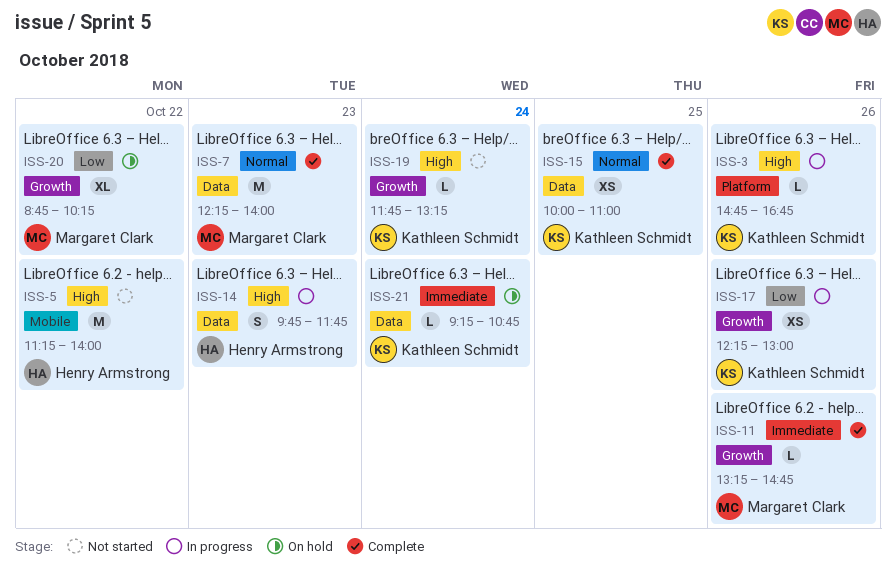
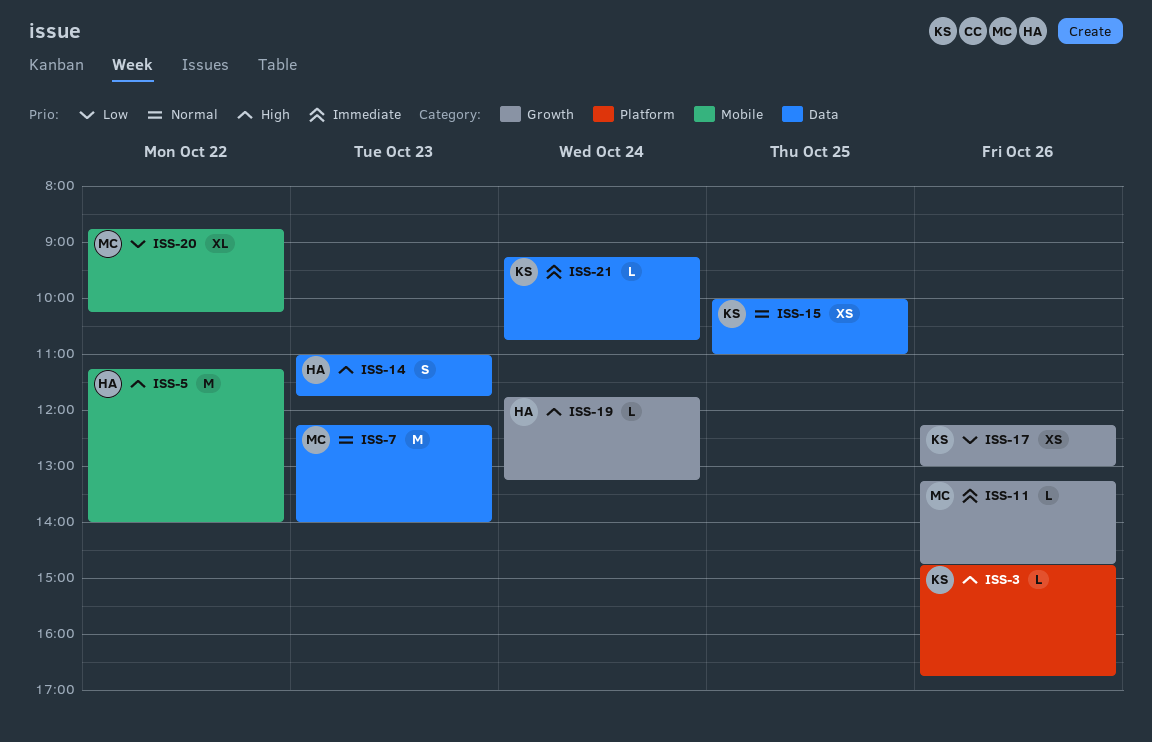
ISS-14, begins: 09:45 -> 11:00
ISS-19, owner: Kathleen Schmidt -> Henry Armstrong
ISS-20, label: Growth -> Mobile

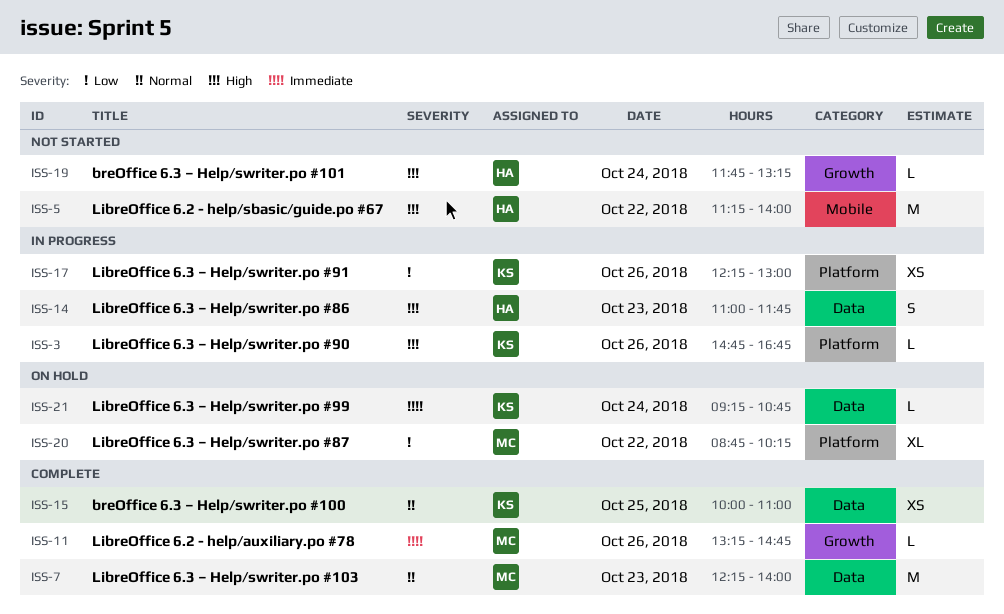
ISS-17, label: Growth -> Platform
ISS-20, label: Mobile -> Platform

